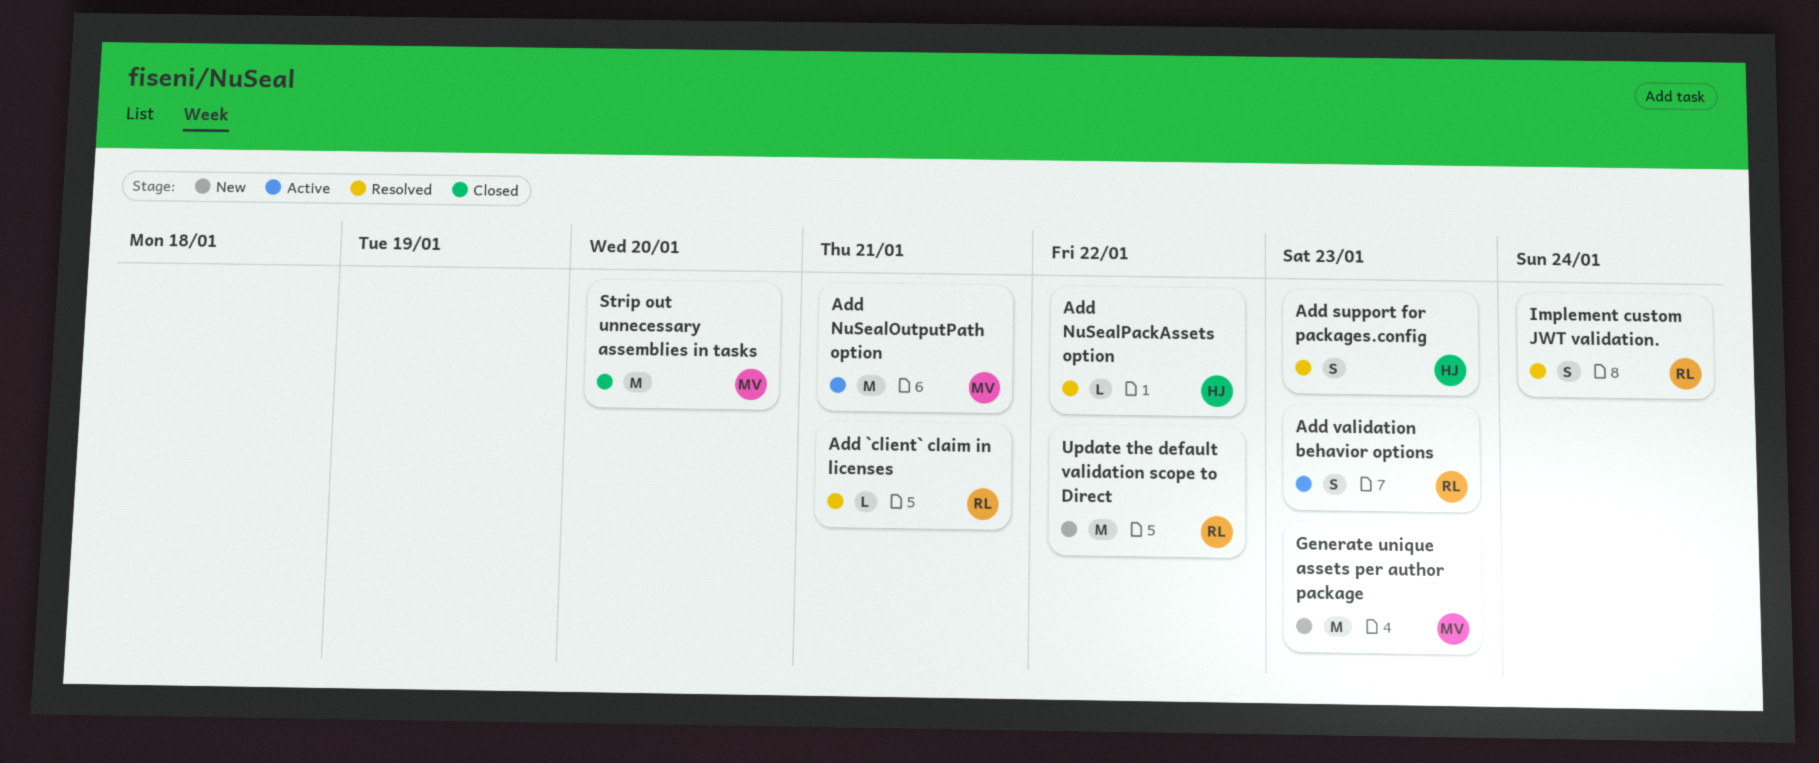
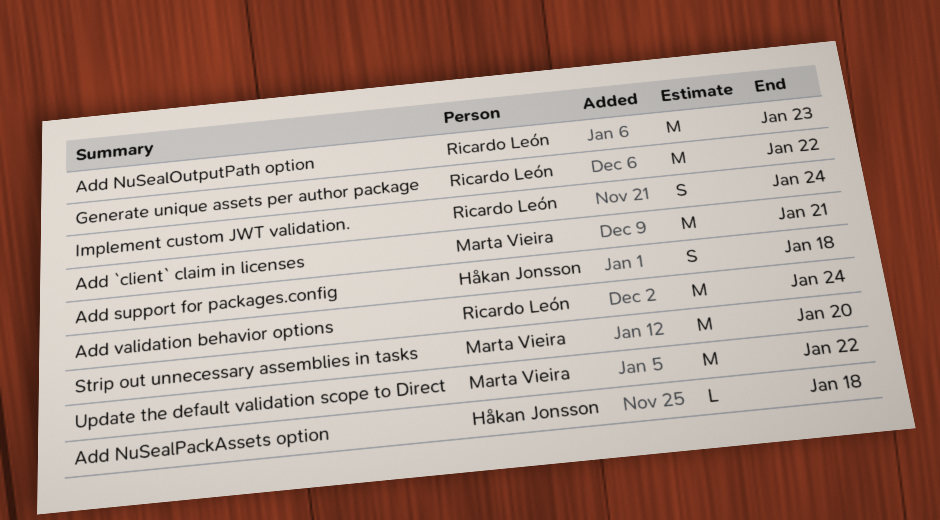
Add `client` claim in licenses, owner: Ricardo León -> Marta Vieira
Add `client` claim in licenses, estimate: L -> M
Add NuSealOutputPath option, owner: Marta Vieira -> Ricardo León
Add NuSealOutputPath option, due: Jan 21 -> Jan 23
Add NuSealPackAssets option, due: Jan 22 -> Jan 18
Add support for packages.config, due: Jan 23 -> Jan 18
Add validation behavior options, estimate: S -> M
Add validation behavior options, due: Jan 23 -> Jan 24
Generate unique assets per author package, owner: Marta Vieira -> Ricardo León
Generate unique assets per author package, due: Jan 23 -> Jan 22
Update the default validation scope to Direct, owner: Ricardo León -> Marta Vieira

